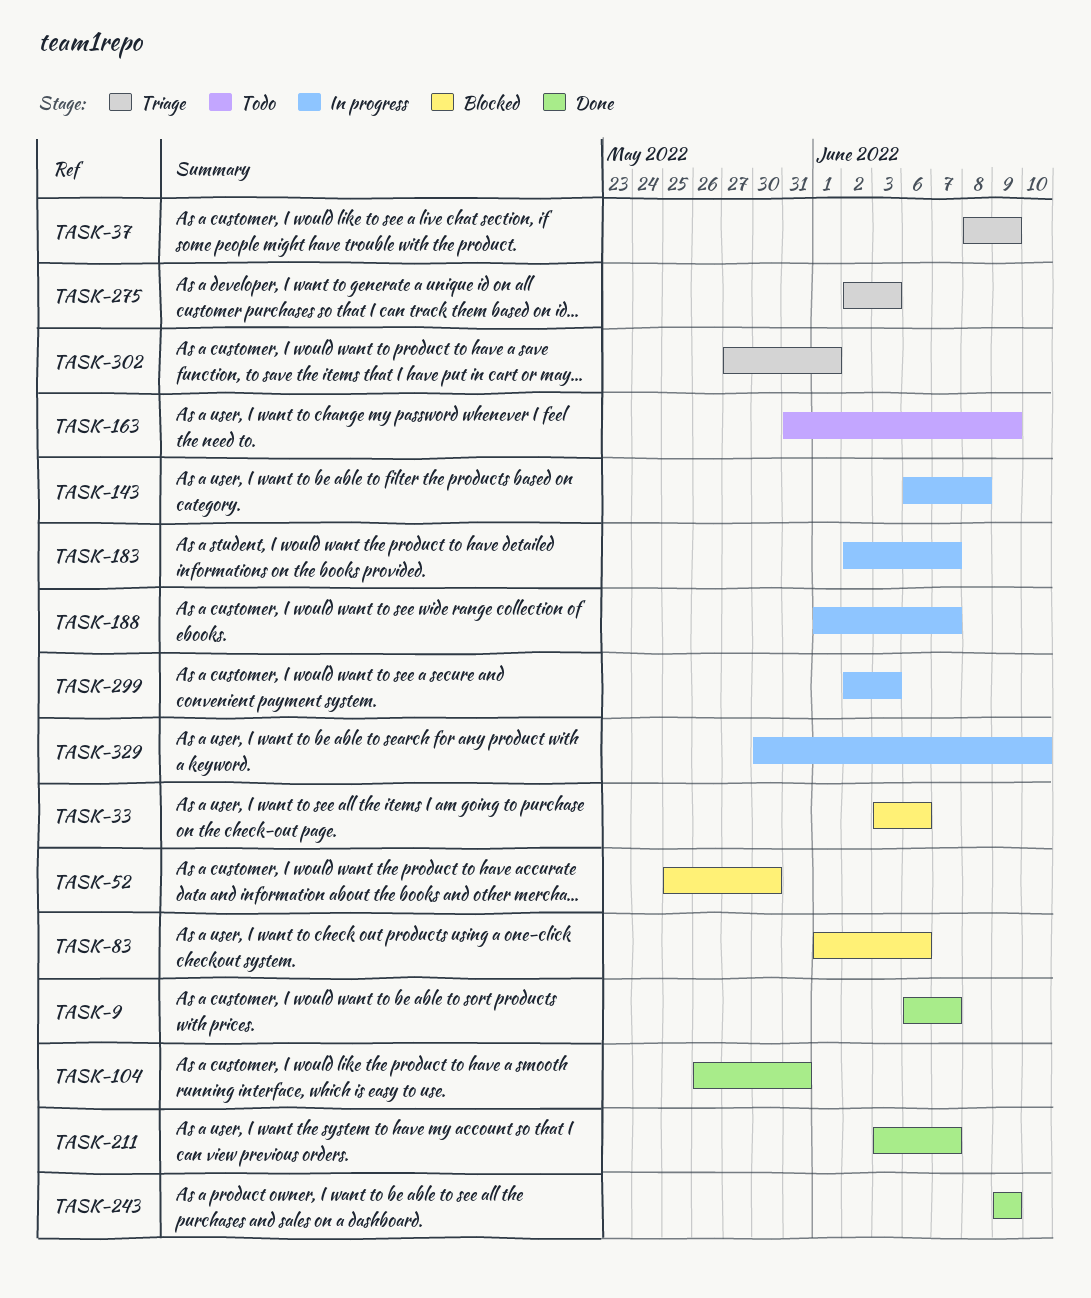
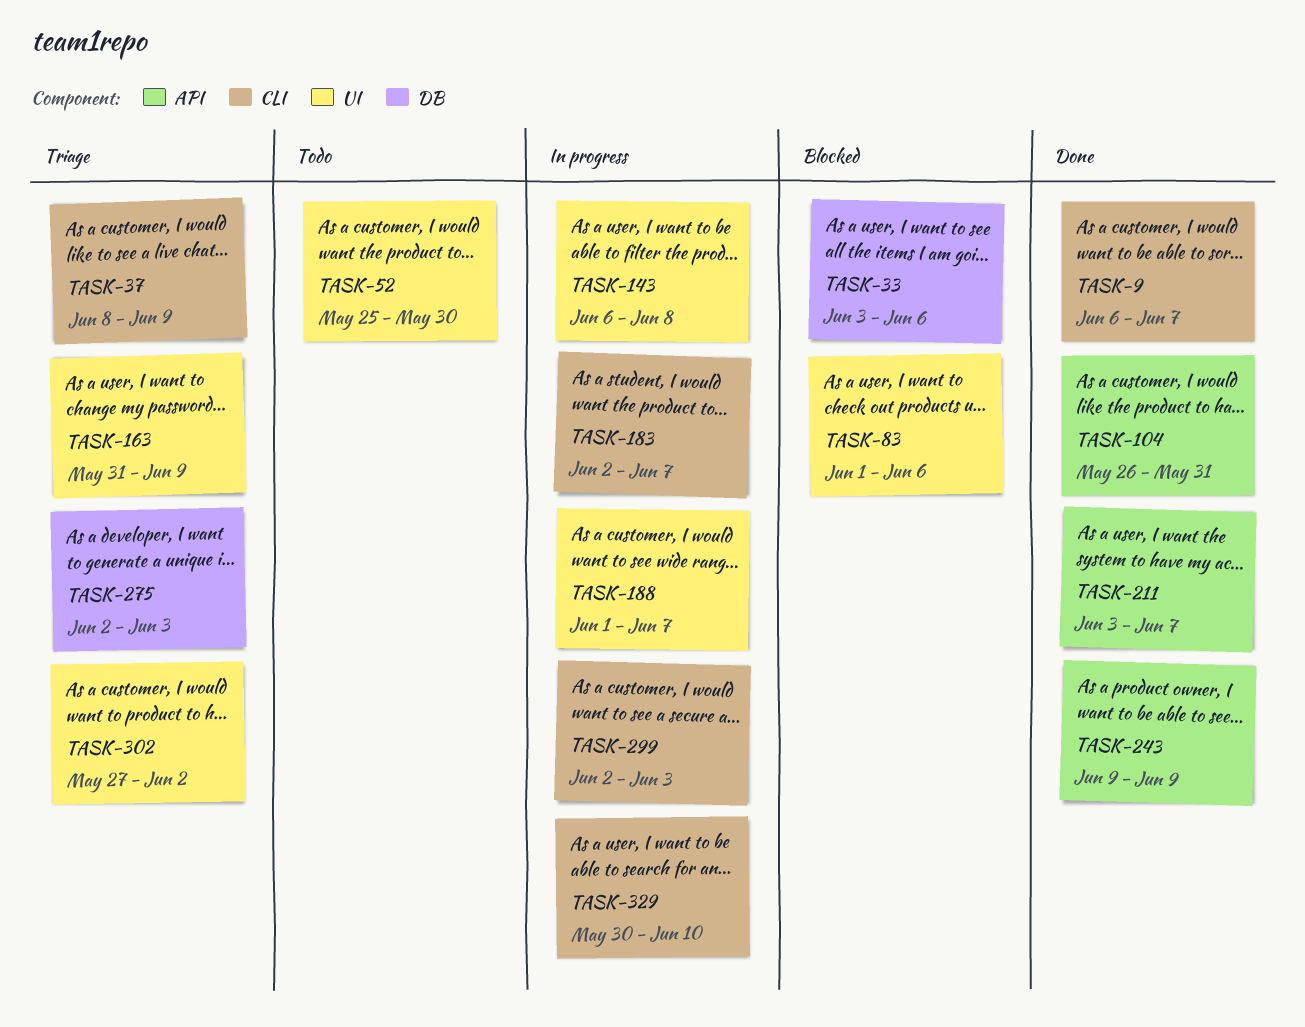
TASK-52, status: Blocked -> Todo
TASK-163, status: Todo -> Triage
TASK-302, due: Jun 1 -> Jun 2

